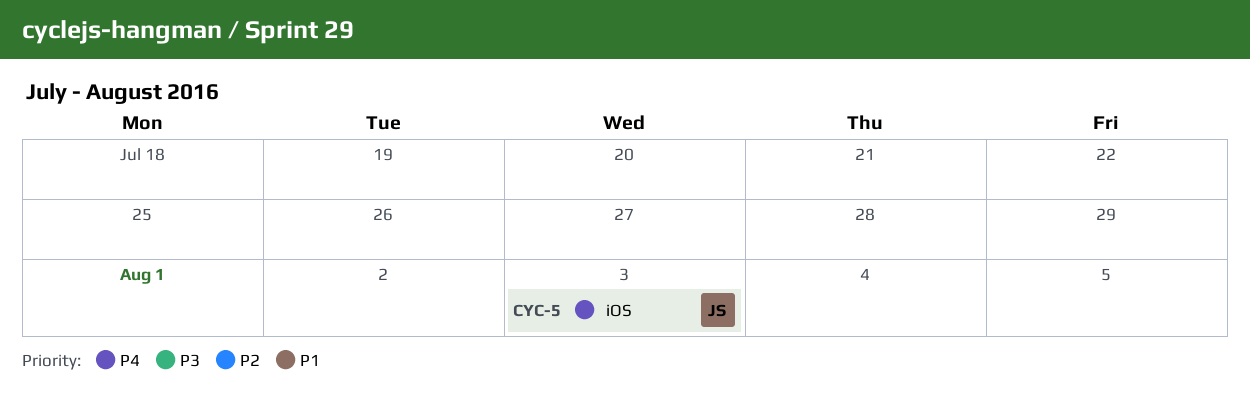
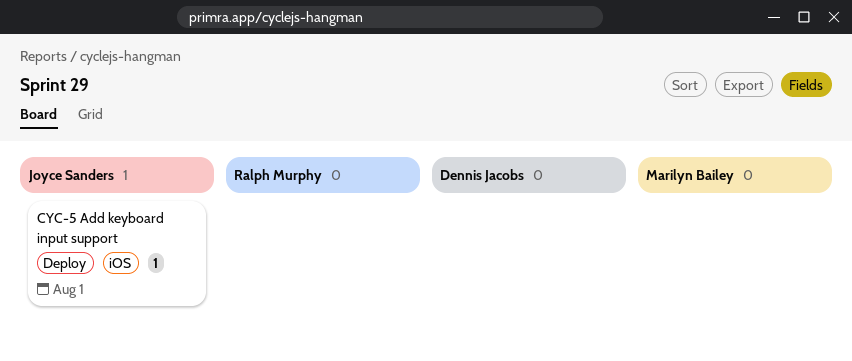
CYC-5, due: Aug 3 -> Aug 1

